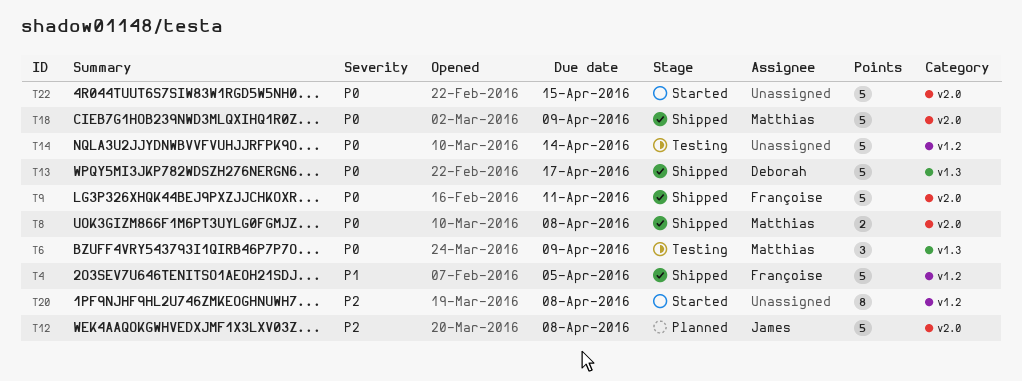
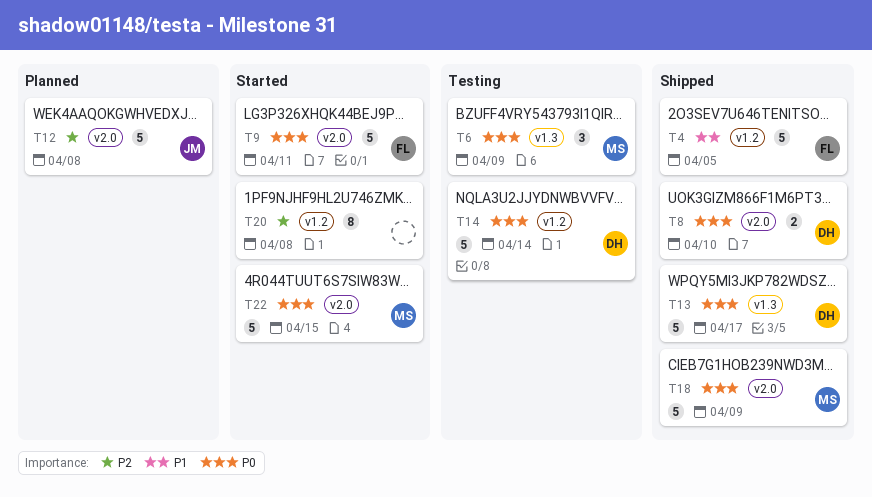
T8, owner: Matthias -> Deborah
T8, due: Apr 8 -> Apr 10
T9, status: Shipped -> Started
T14, owner: none -> Deborah
T22, owner: none -> Matthias

